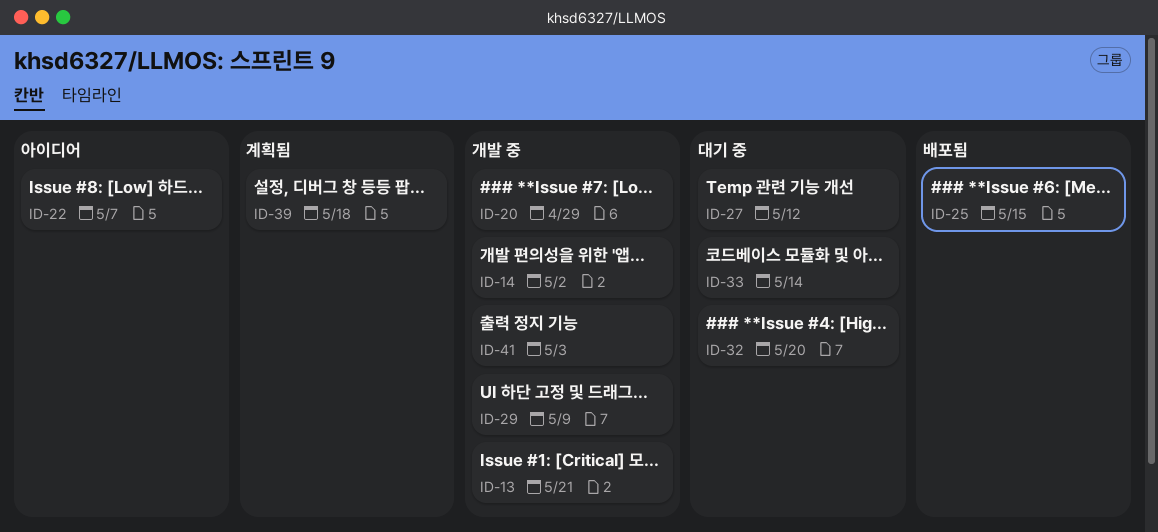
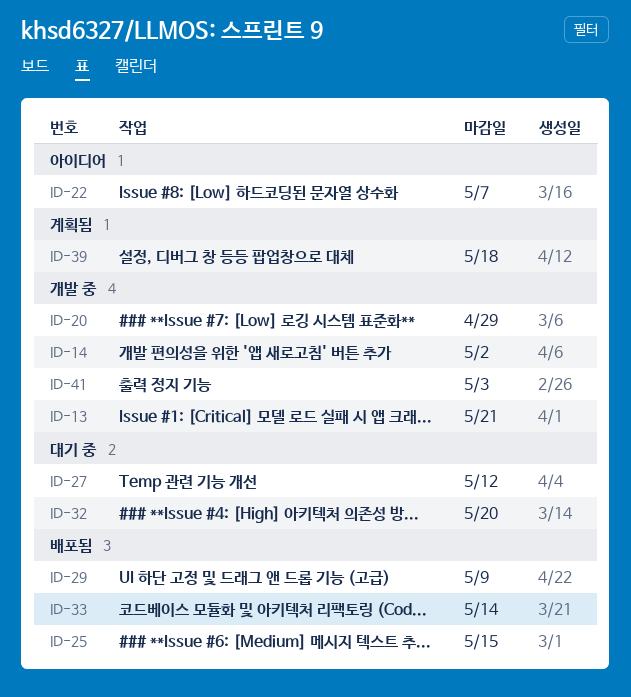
ID-29, status: 개발 중 -> 배포됨
ID-33, status: 대기 중 -> 배포됨

